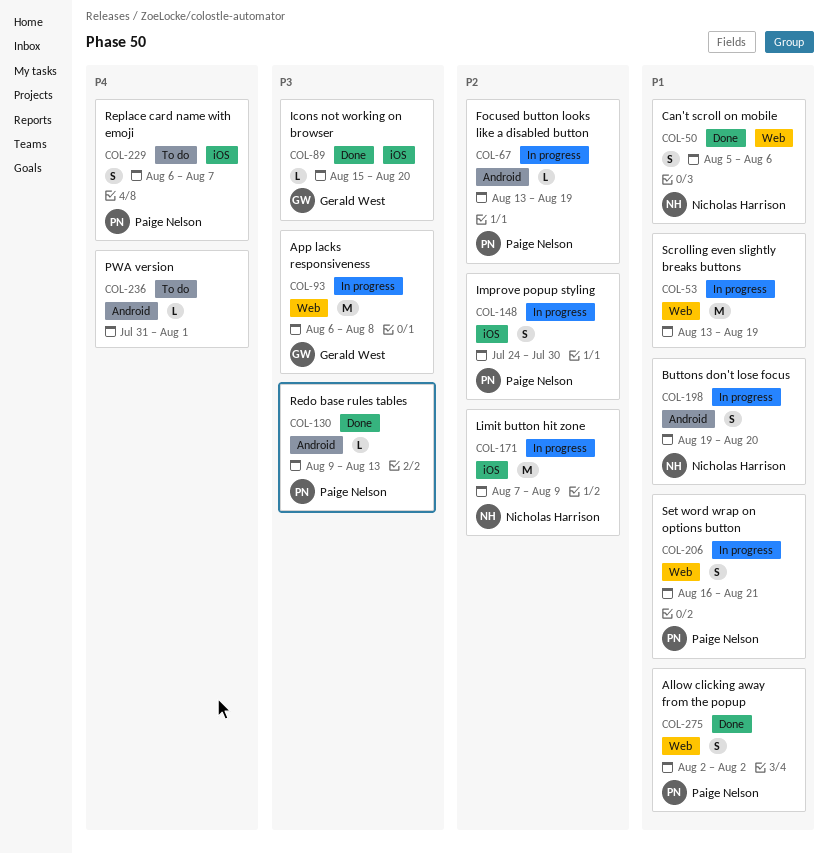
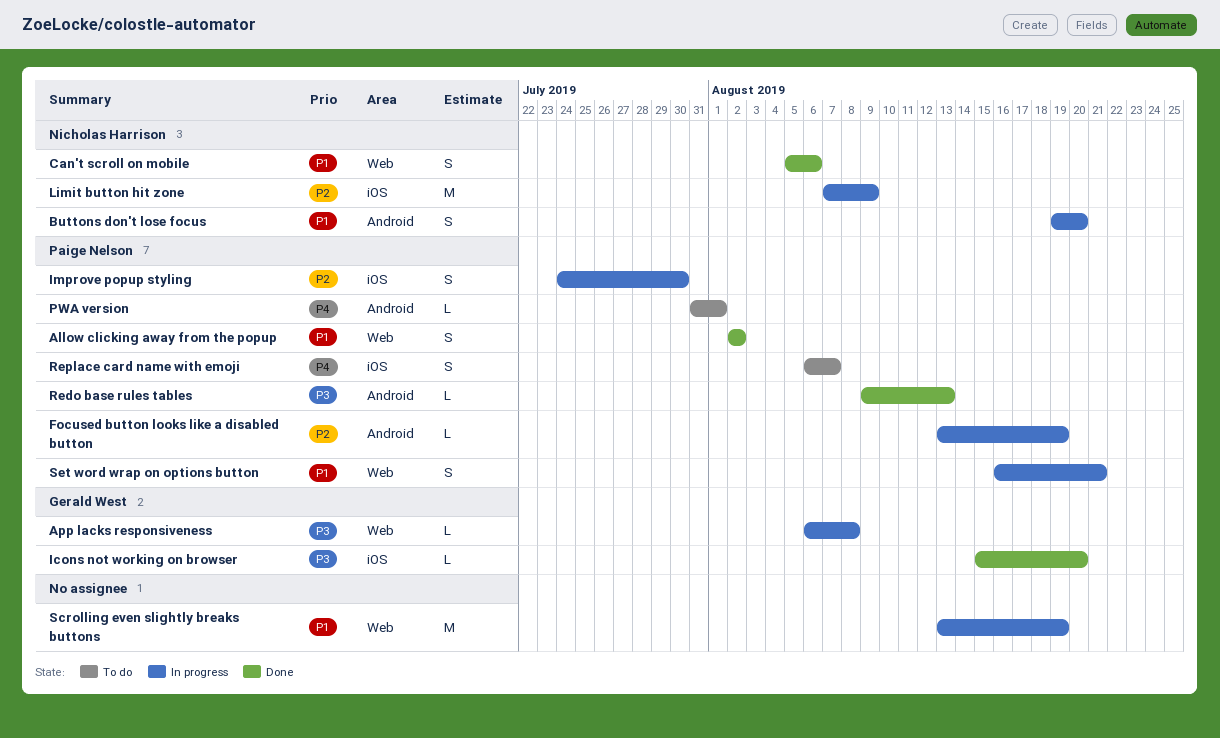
App lacks responsiveness, estimate: M -> L
PWA version, owner: none -> Paige Nelson

